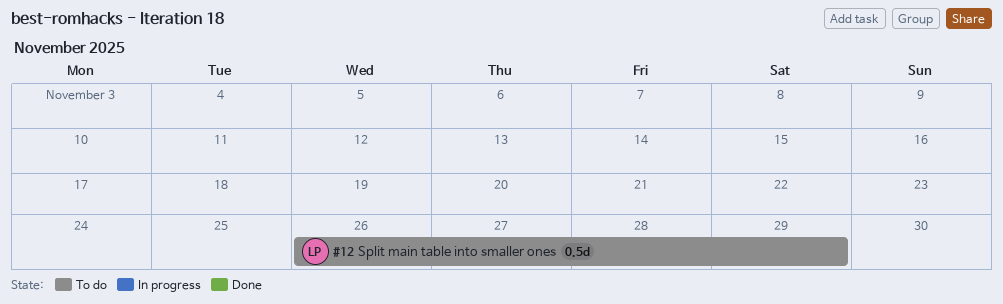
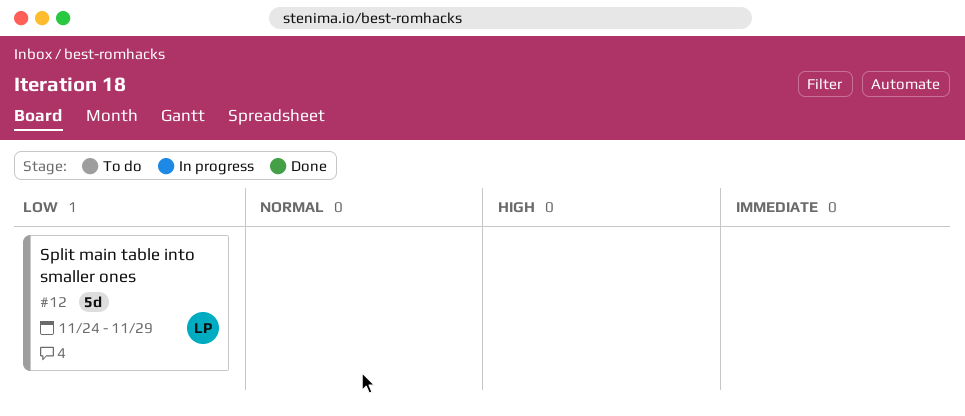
#12, estimate: 0.5d -> 5d
#12, start: Nov 26 -> Nov 24

